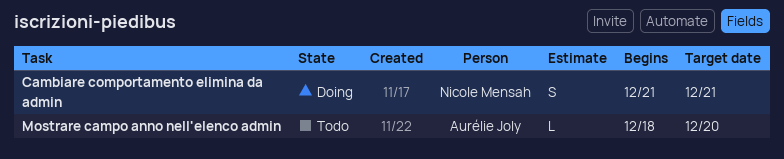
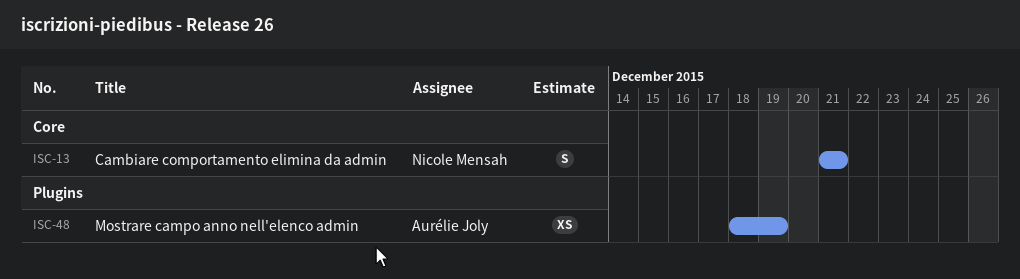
Mostrare campo anno nell'elenco admin, estimate: L -> XS
Mostrare campo anno nell'elenco admin, due: Dec 20 -> Dec 19

